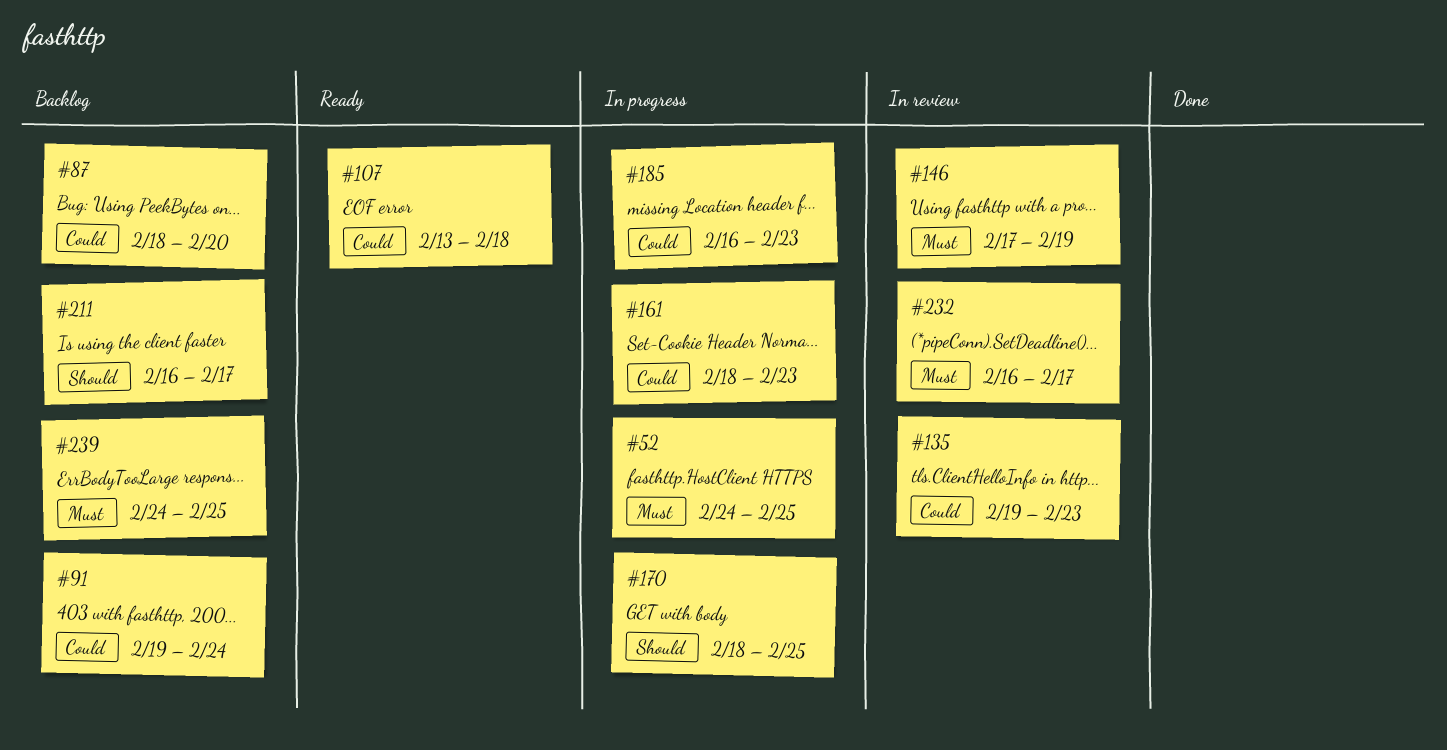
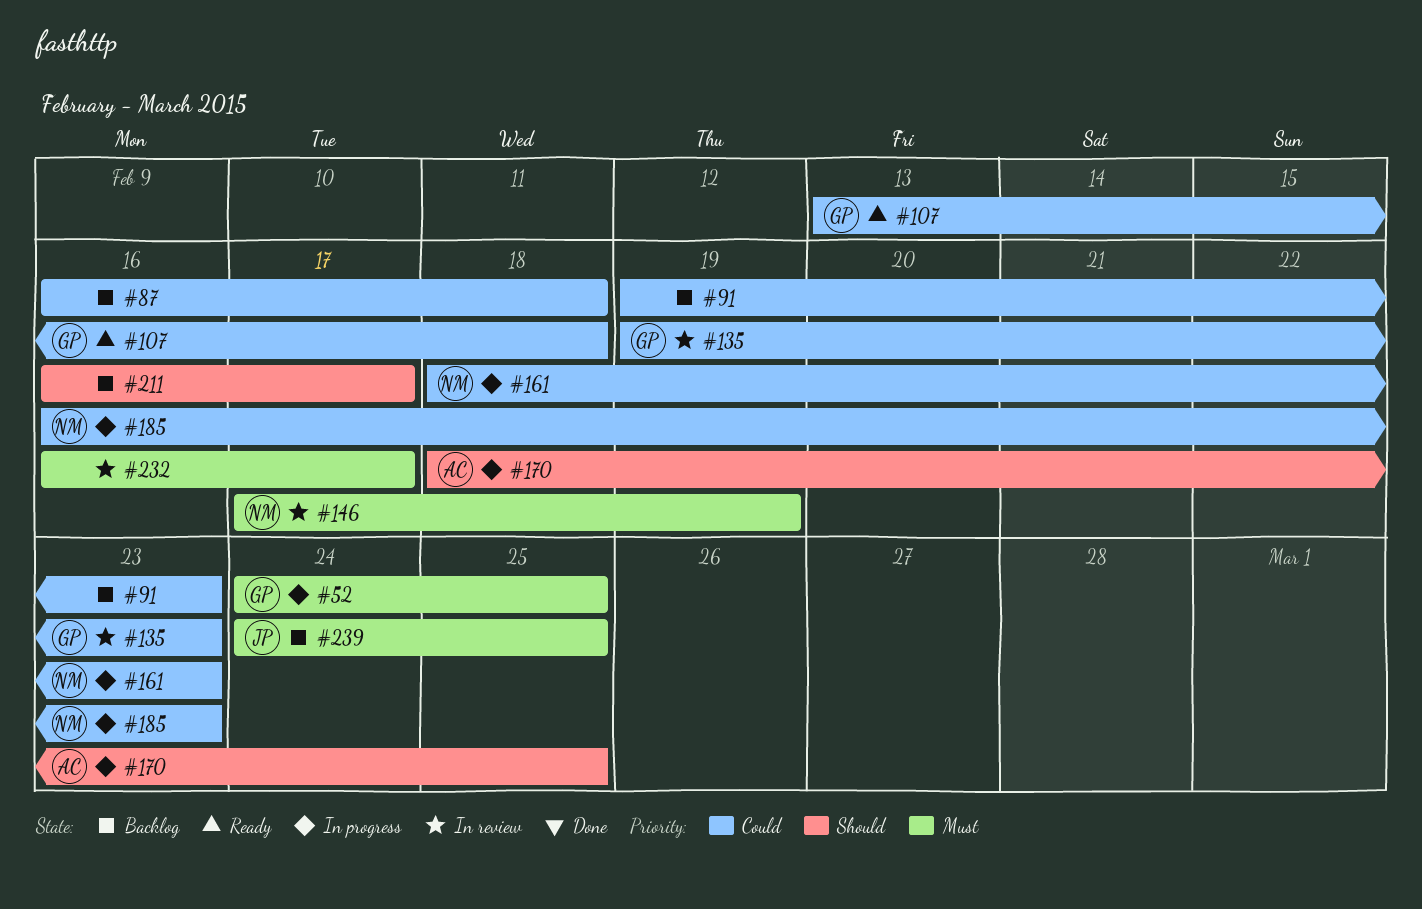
#87, start: Feb 18 -> Feb 16
#87, due: Feb 20 -> Feb 18
#91, due: Feb 24 -> Feb 23

